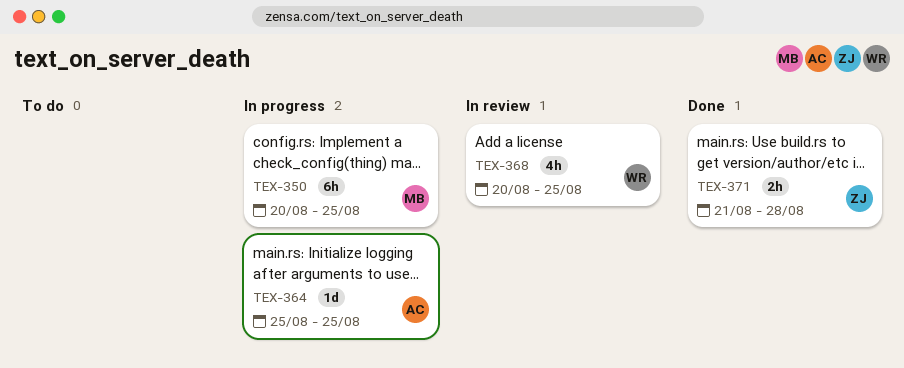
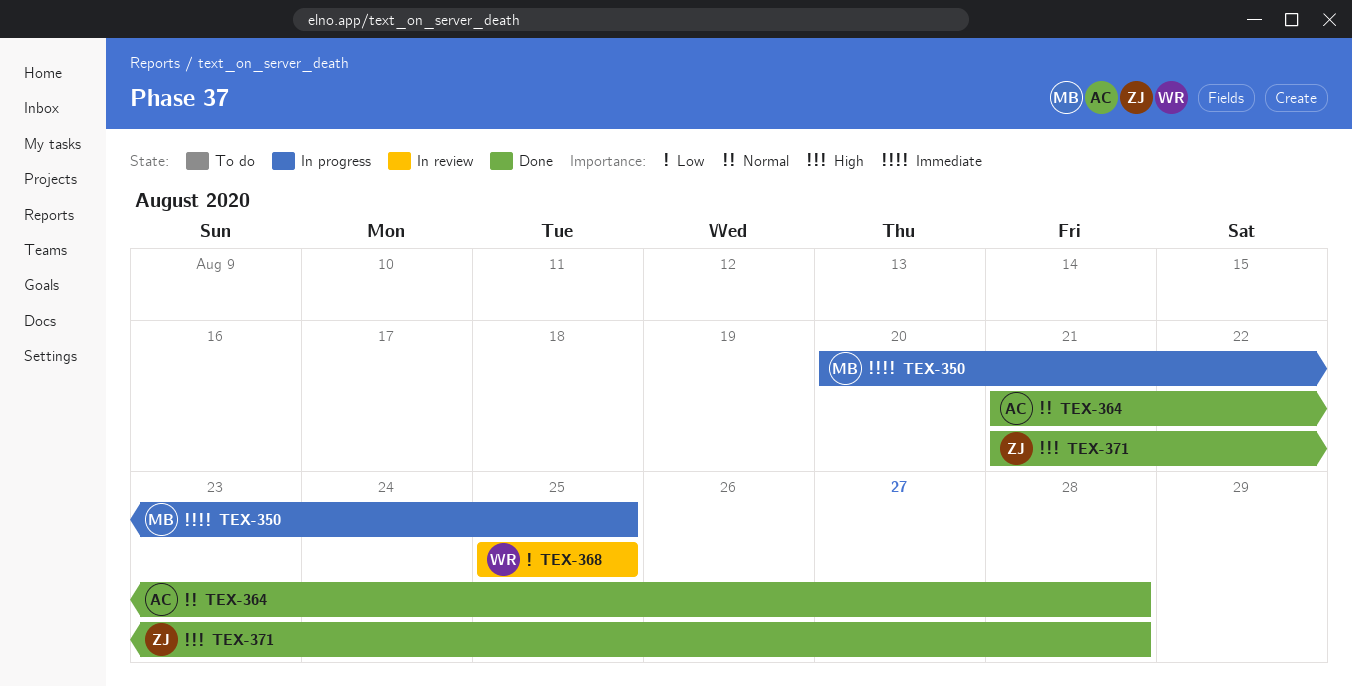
TEX-364, status: In progress -> Done
TEX-364, start: Aug 25 -> Aug 21
TEX-364, due: Aug 25 -> Aug 28
TEX-368, start: Aug 20 -> Aug 25

